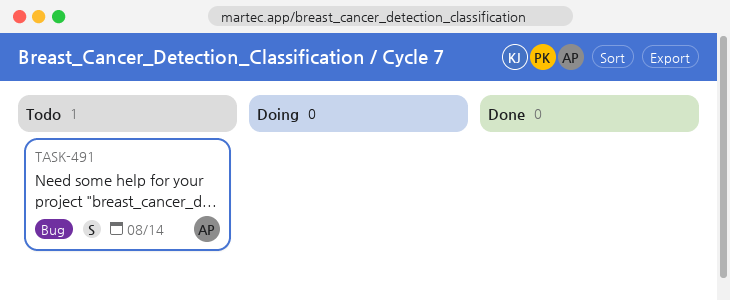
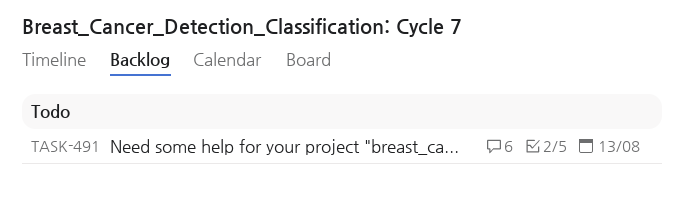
TASK-491, due: Aug 14 -> Aug 13

